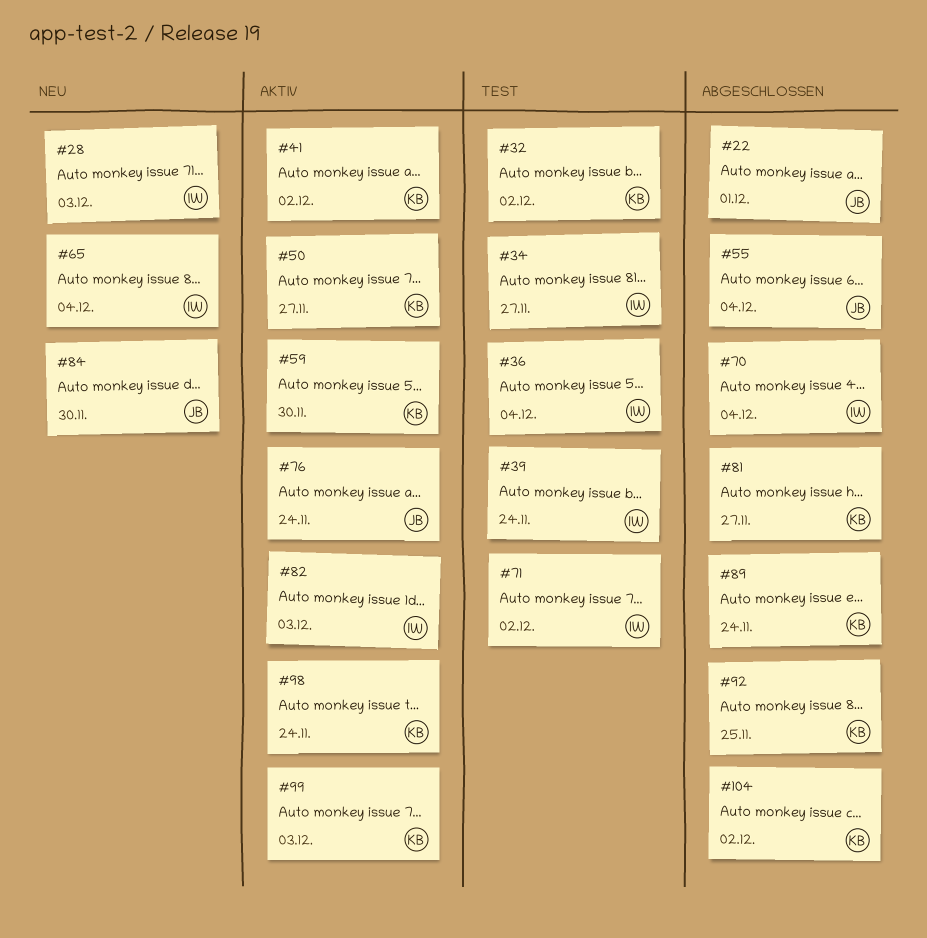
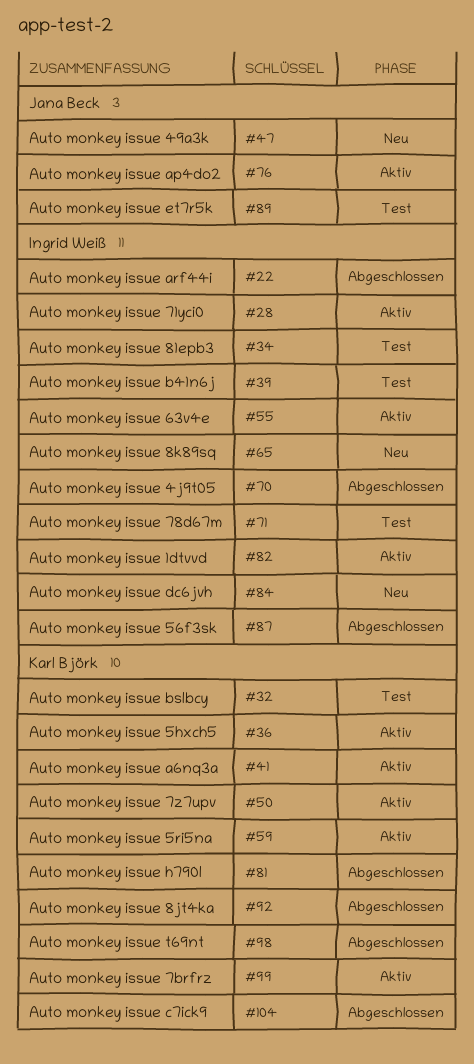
#22, owner: Jana Beck -> Ingrid Weiß
#28, status: Neu -> Aktiv
#36, status: Test -> Aktiv
#36, owner: Ingrid Weiß -> Karl Björk
#47: none -> present
#55, status: Abgeschlossen -> Aktiv
#55, owner: Jana Beck -> Ingrid Weiß
#84, owner: Jana Beck -> Ingrid Weiß
#87: none -> present
#89, status: Abgeschlossen -> Test
#89, owner: Karl Björk -> Jana Beck
#98, status: Aktiv -> Abgeschlossen

